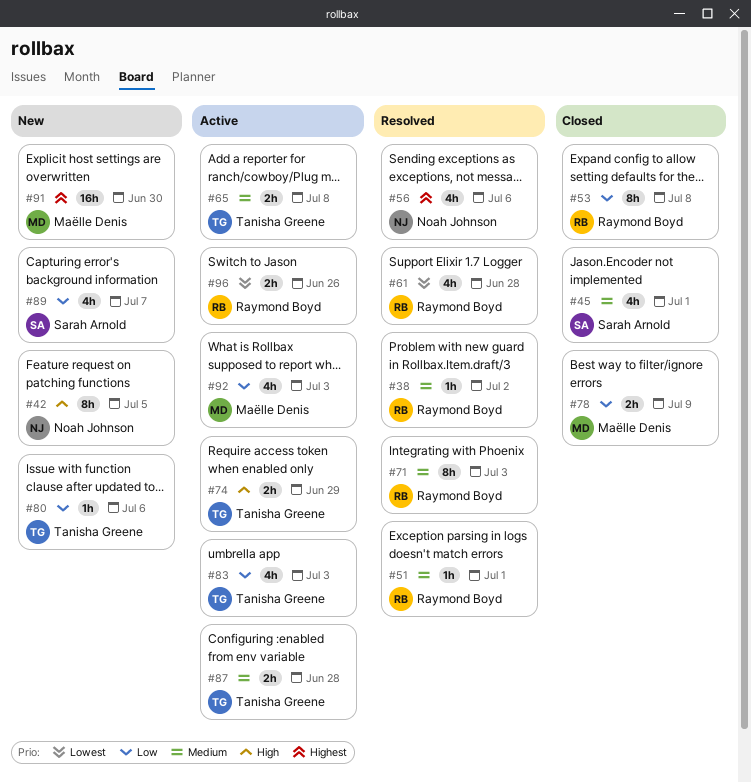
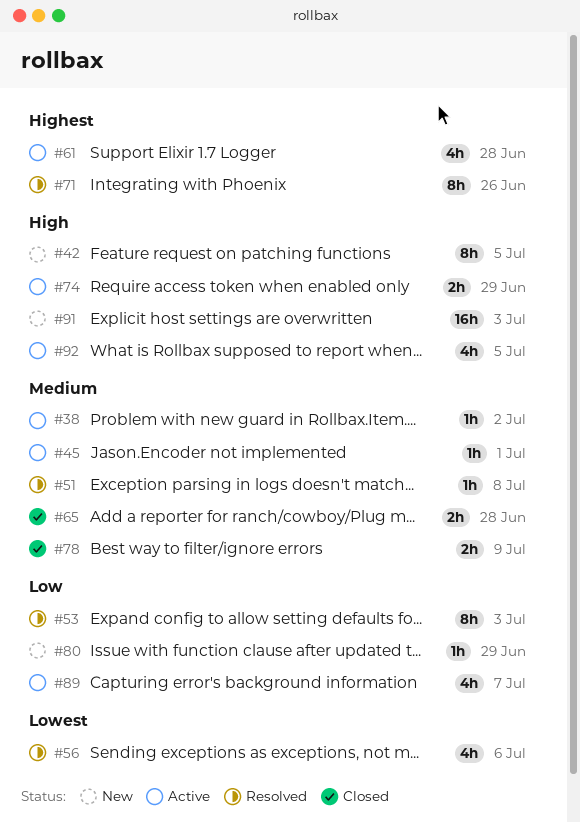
#38, status: Resolved -> Active
#45, status: Closed -> Active
#45, estimate: 4h -> 1h
#51, due: Jul 1 -> Jul 8
#53, status: Closed -> Resolved
#53, due: Jul 8 -> Jul 3
#56, priority: Highest -> Lowest
#61, status: Resolved -> Active
#61, priority: Lowest -> Highest
#65, status: Active -> Closed
#65, due: Jul 8 -> Jun 28
#71, priority: Medium -> Highest
#71, due: Jul 3 -> Jun 26
#78, priority: Low -> Medium
#80, due: Jul 6 -> Jun 29
#83: present -> none
#87: present -> none
#89, status: New -> Active
#91, priority: Highest -> High
#91, due: Jun 30 -> Jul 3
#92, priority: Low -> High
#92, due: Jul 3 -> Jul 5
#96: present -> none

